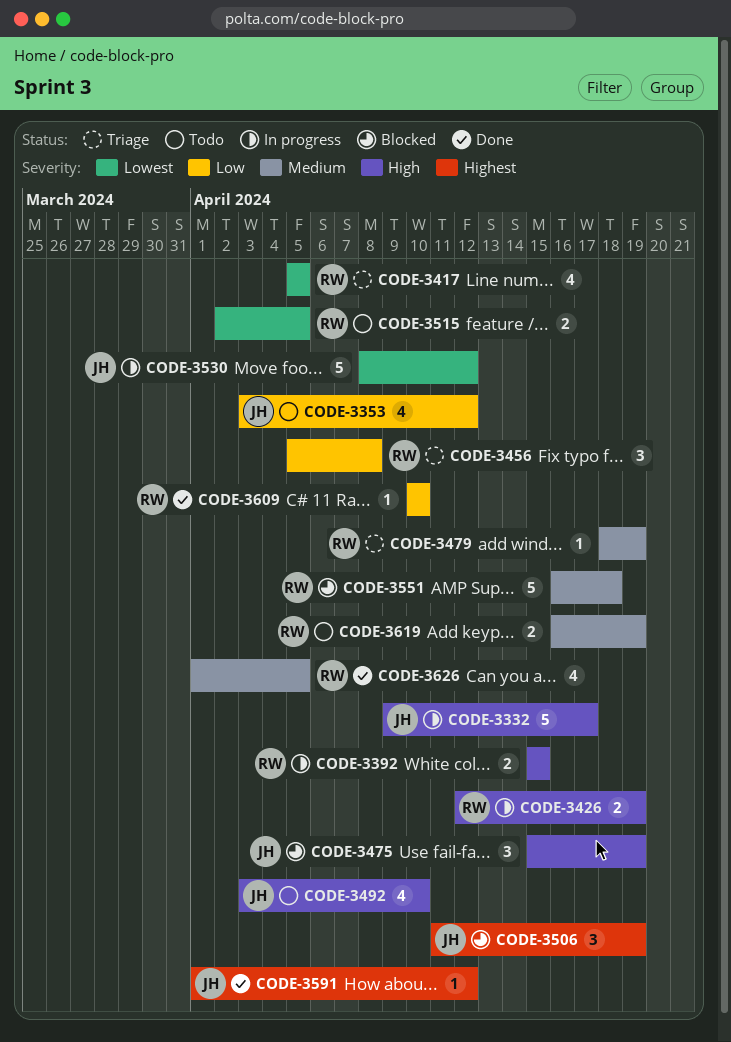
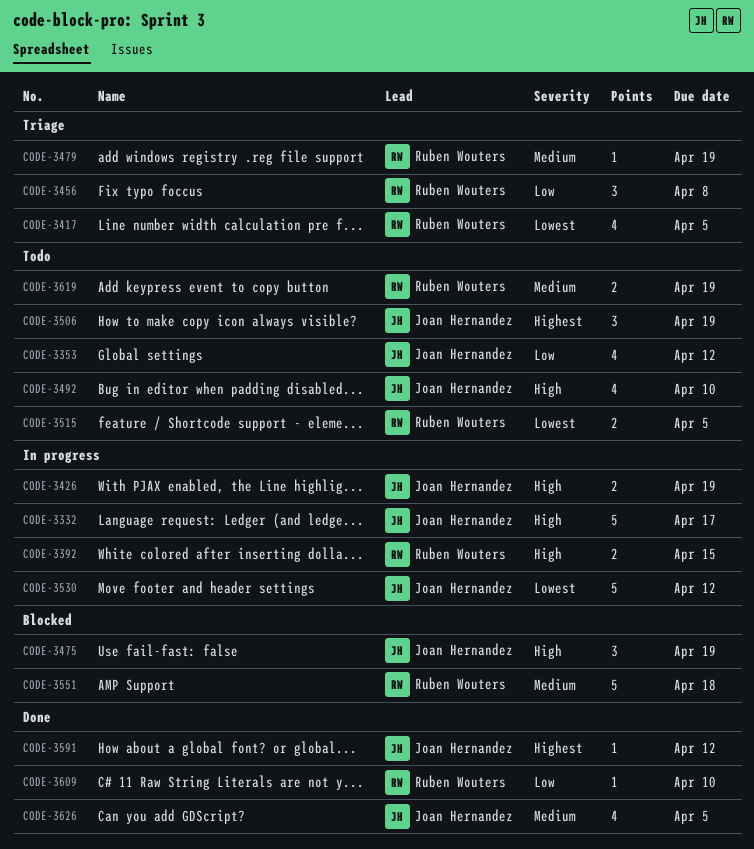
CODE-3426, owner: Ruben Wouters -> Joan Hernandez
CODE-3506, status: Blocked -> Todo
CODE-3626, owner: Ruben Wouters -> Joan Hernandez

